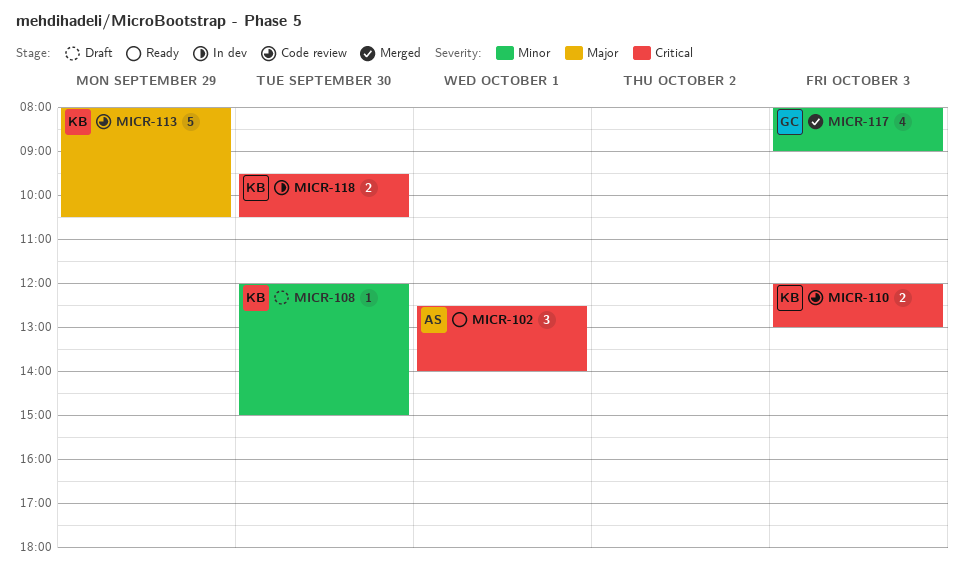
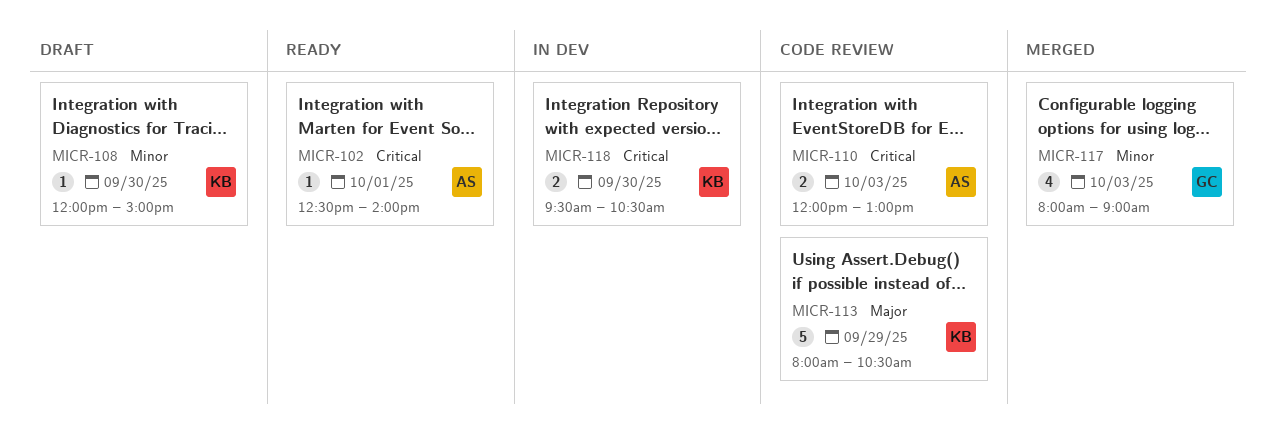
MICR-102, estimate: 3 -> 1
MICR-110, owner: KB -> AS

